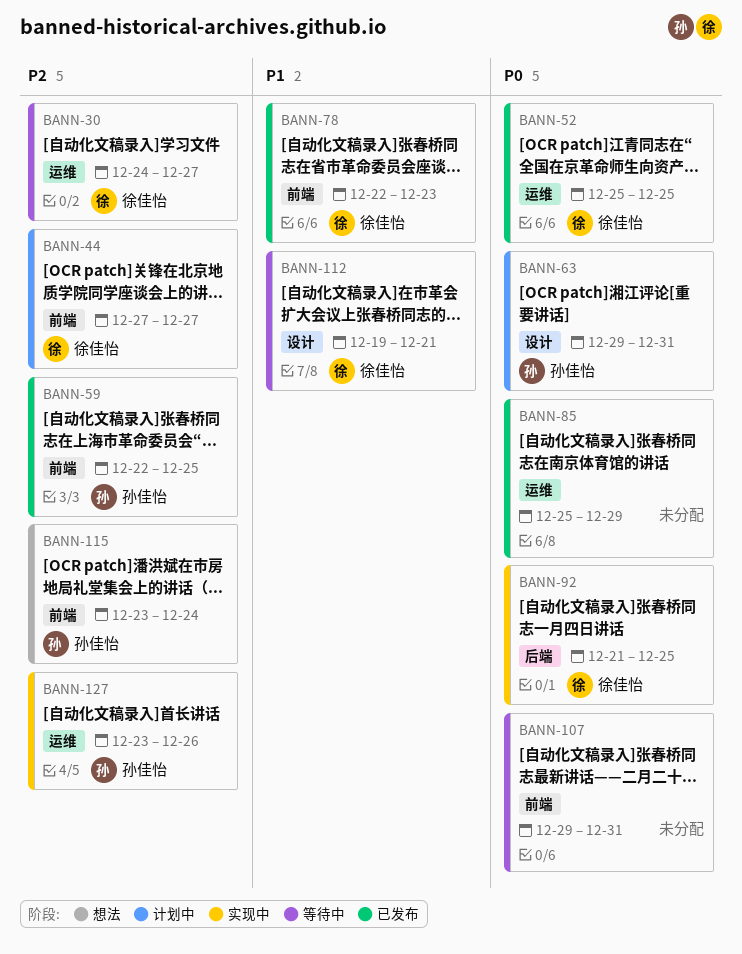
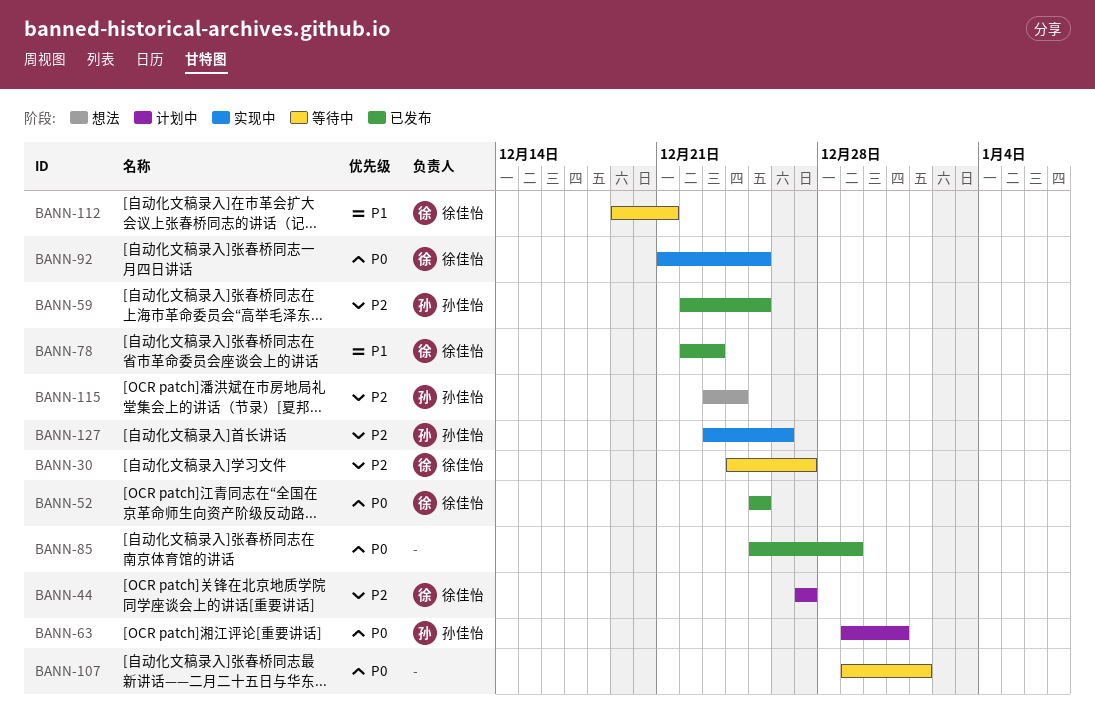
BANN-107, due: Dec 31 -> Jan 1

